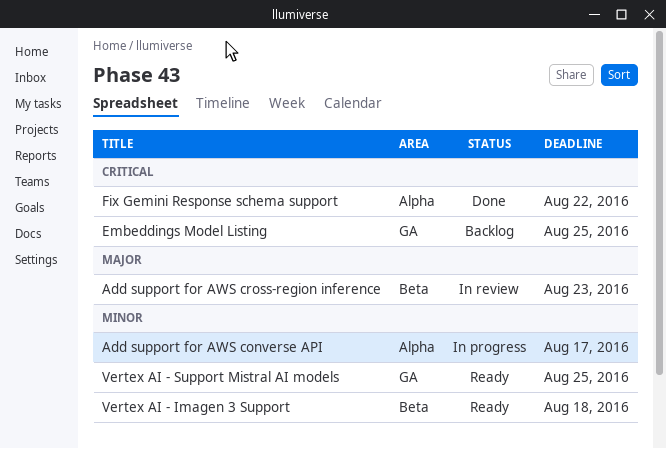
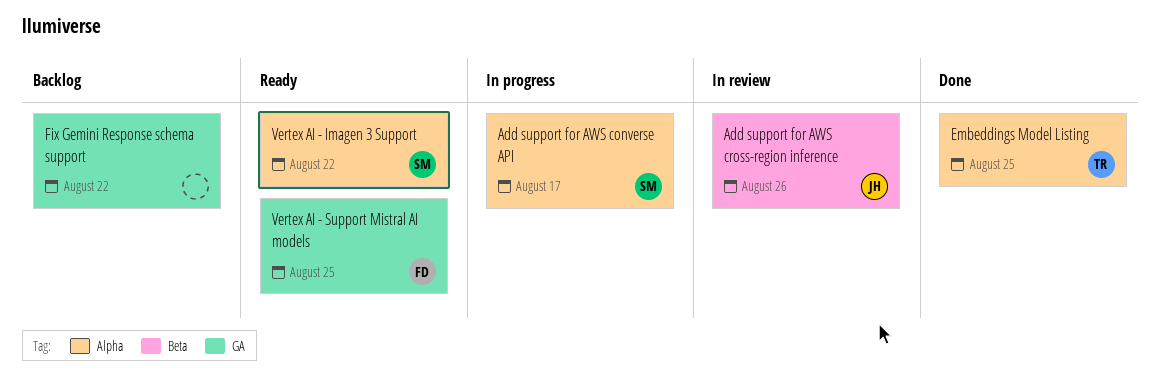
Add support for AWS cross-region inference, due: Aug 23 -> Aug 26
Embeddings Model Listing, status: Backlog -> Done
Embeddings Model Listing, label: GA -> Alpha
Fix Gemini Response schema support, status: Done -> Backlog
Fix Gemini Response schema support, label: Alpha -> GA
Vertex AI - Imagen 3 Support, label: Beta -> Alpha
Vertex AI - Imagen 3 Support, due: Aug 18 -> Aug 22

